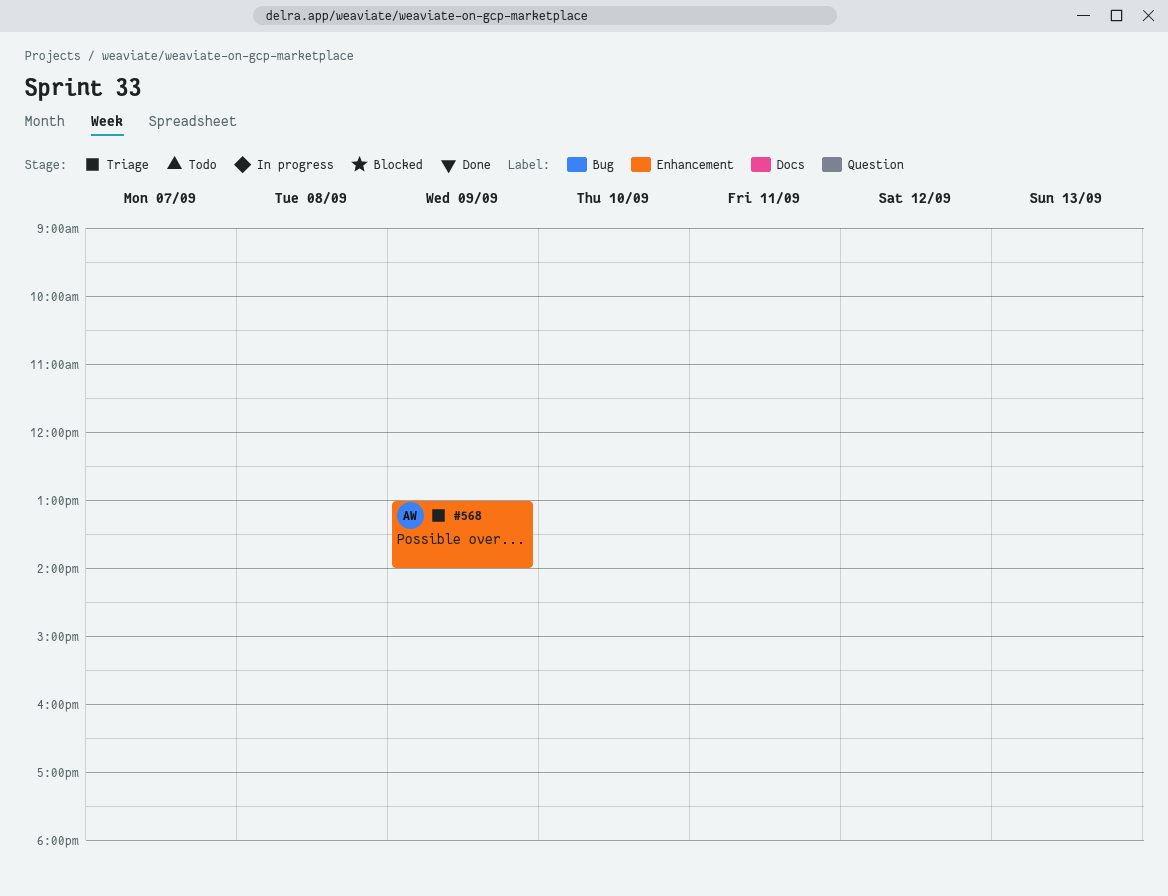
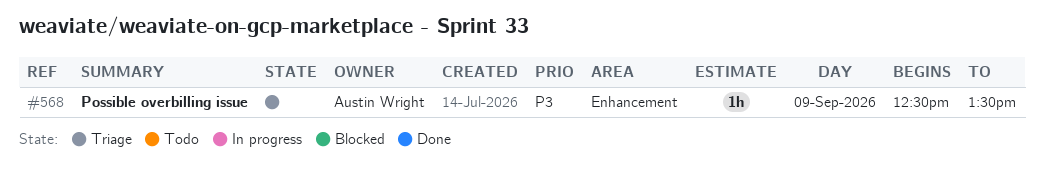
#568, begins: 13:00 -> 12:30
#568, ends: 14:00 -> 13:30

